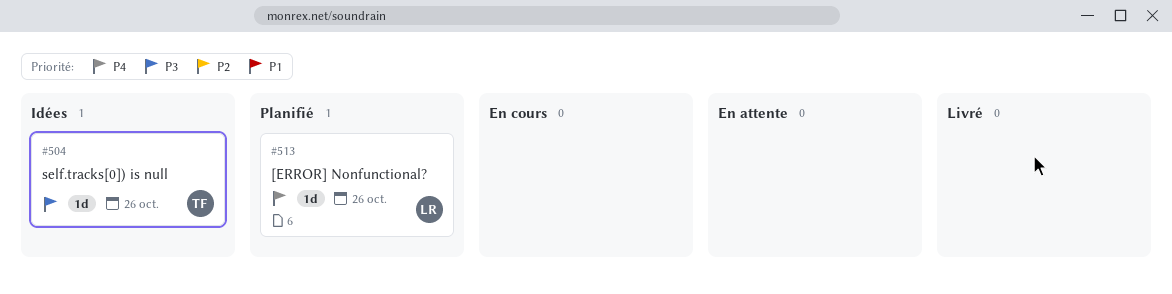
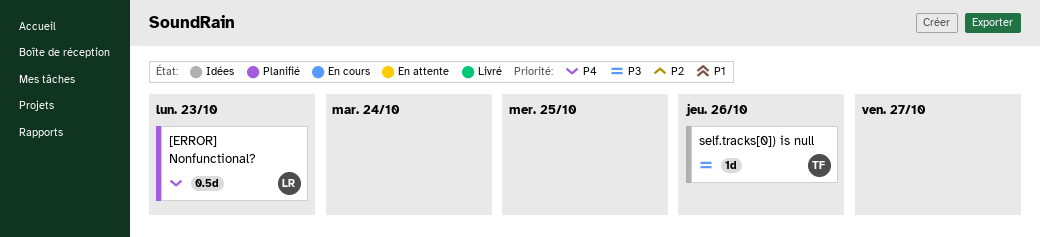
[ERROR] Nonfunctional?, estimate: 1d -> 0.5d
[ERROR] Nonfunctional?, due: Oct 26 -> Oct 23

